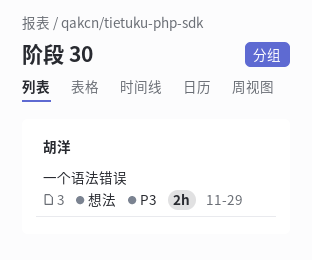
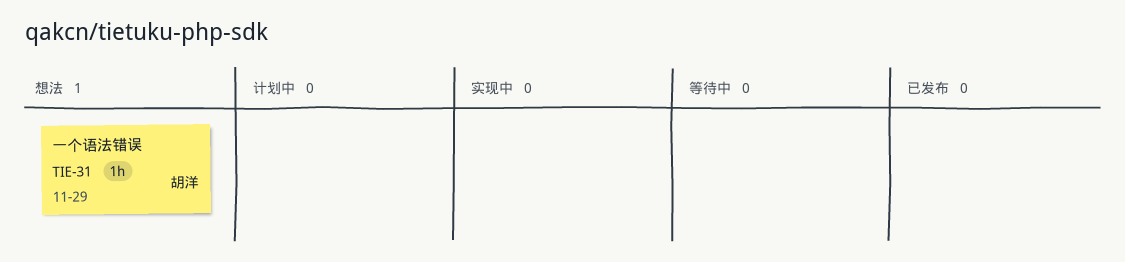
一个语法错误, estimate: 2h -> 1h

